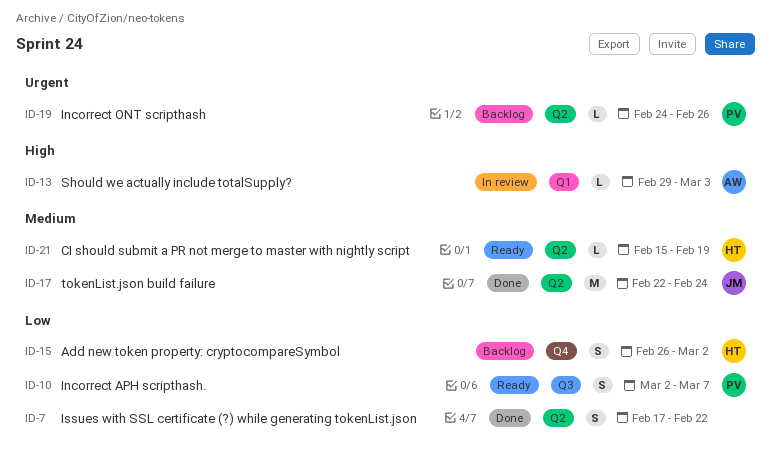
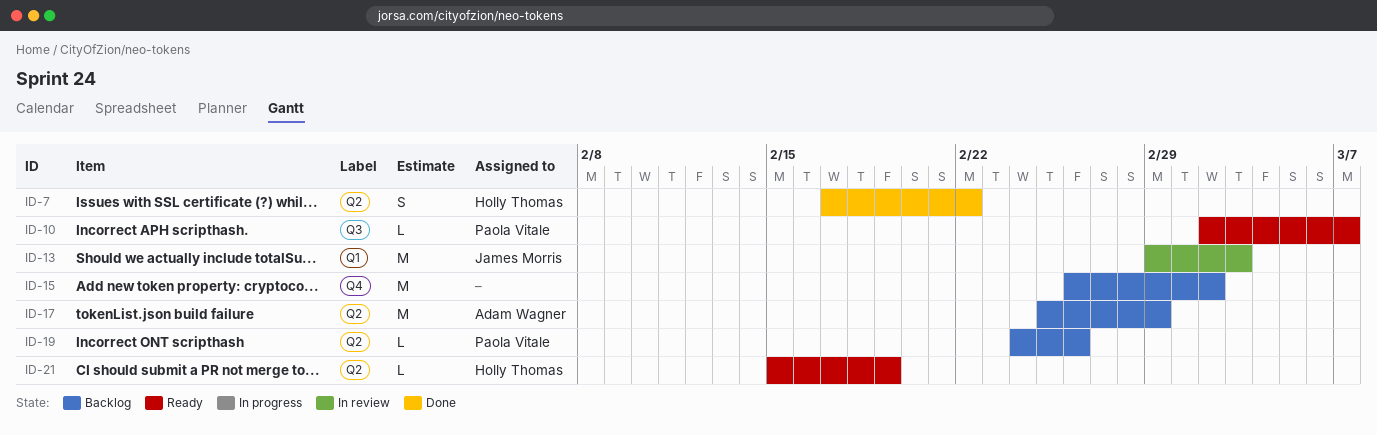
ID-7, owner: none -> Holly Thomas
ID-10, estimate: S -> L
ID-13, owner: Adam Wagner -> James Morris
ID-13, estimate: L -> M
ID-15, owner: Holly Thomas -> none
ID-15, estimate: S -> M
ID-17, status: Done -> Backlog
ID-17, owner: James Morris -> Adam Wagner
ID-17, start: Feb 22 -> Feb 25
ID-17, due: Feb 24 -> Feb 29

